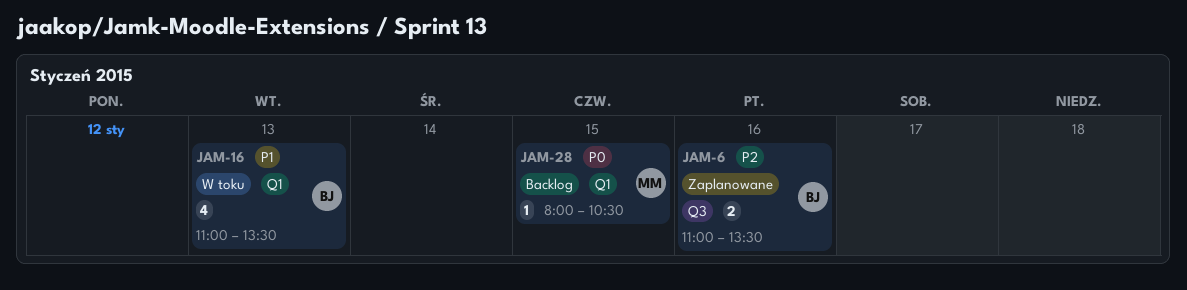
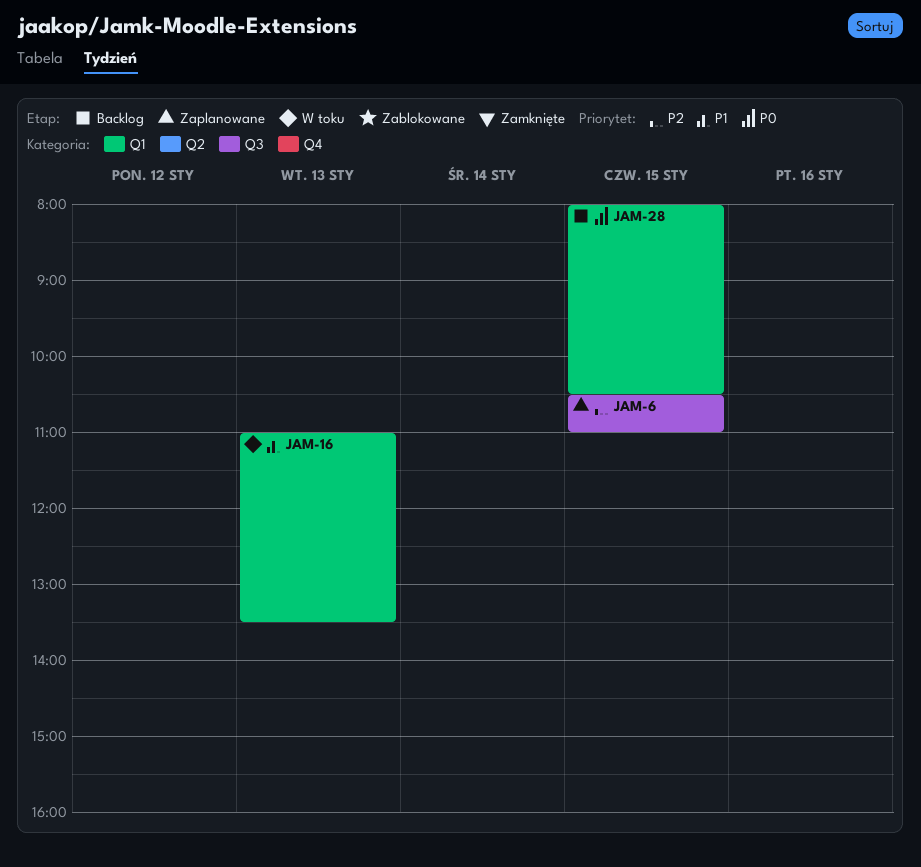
JAM-6, day: Jan 16 -> Jan 15
JAM-6, begins: 11:00 -> 10:30
JAM-6, ends: 13:30 -> 11:00

